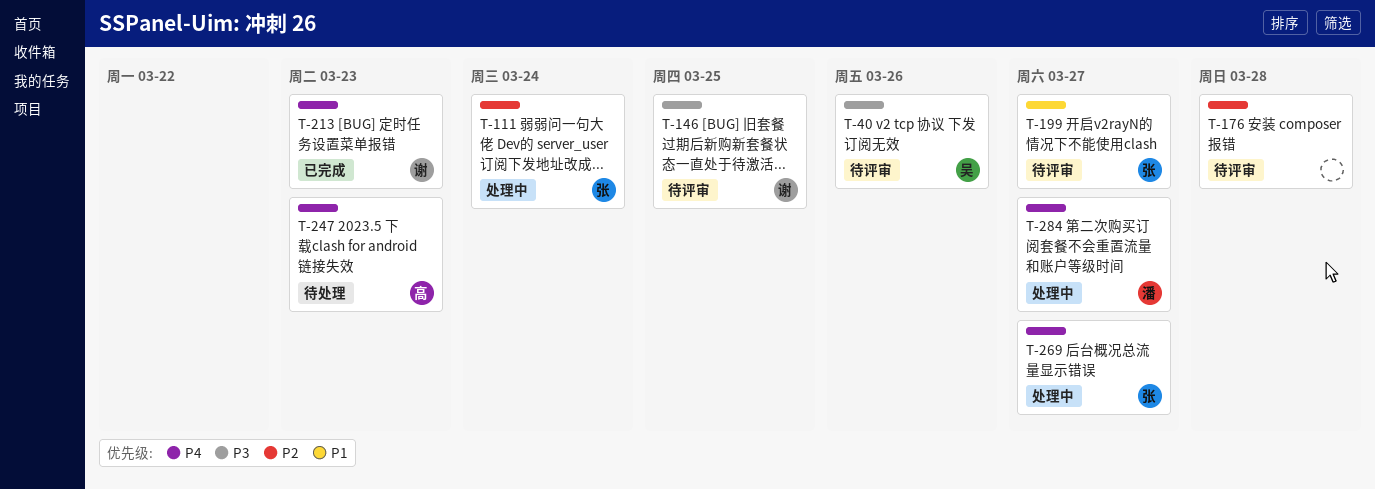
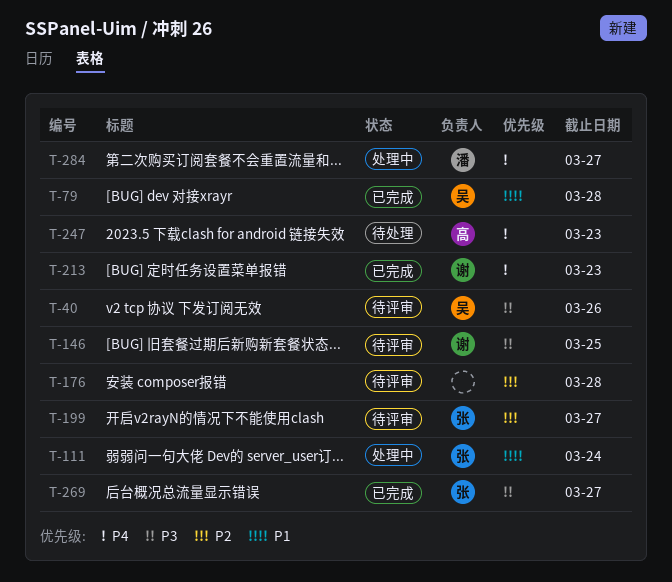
T-79: none -> present
T-111, priority: P2 -> P1
T-199, priority: P1 -> P2
T-269, status: 处理中 -> 已完成
T-269, priority: P4 -> P3

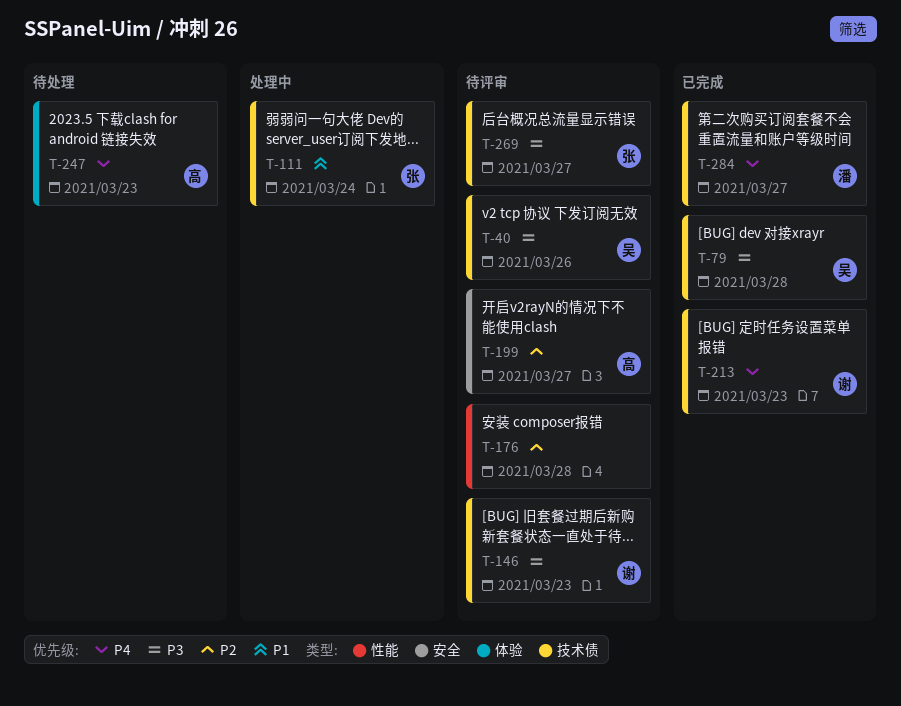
T-79, priority: P1 -> P3
T-146, due: Mar 25 -> Mar 23
T-199, owner: 张 -> 高
T-269, status: 已完成 -> 待评审
T-284, status: 处理中 -> 已完成

